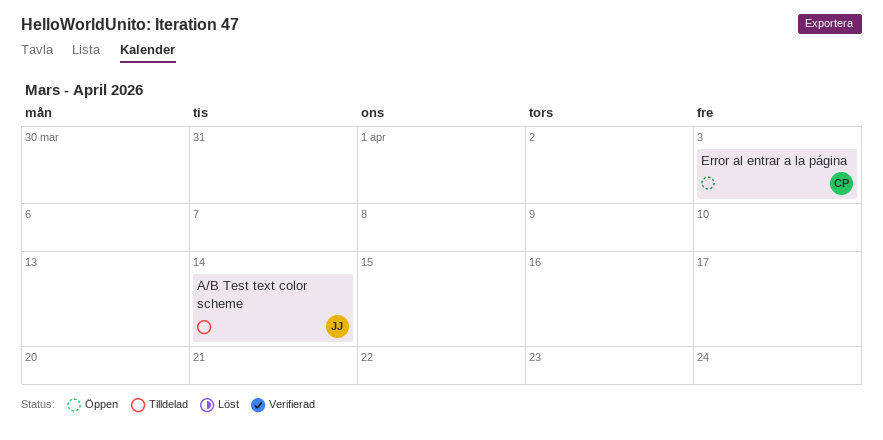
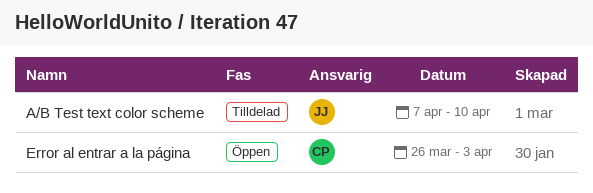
A/B Test text color scheme, due: Apr 14 -> Apr 10

